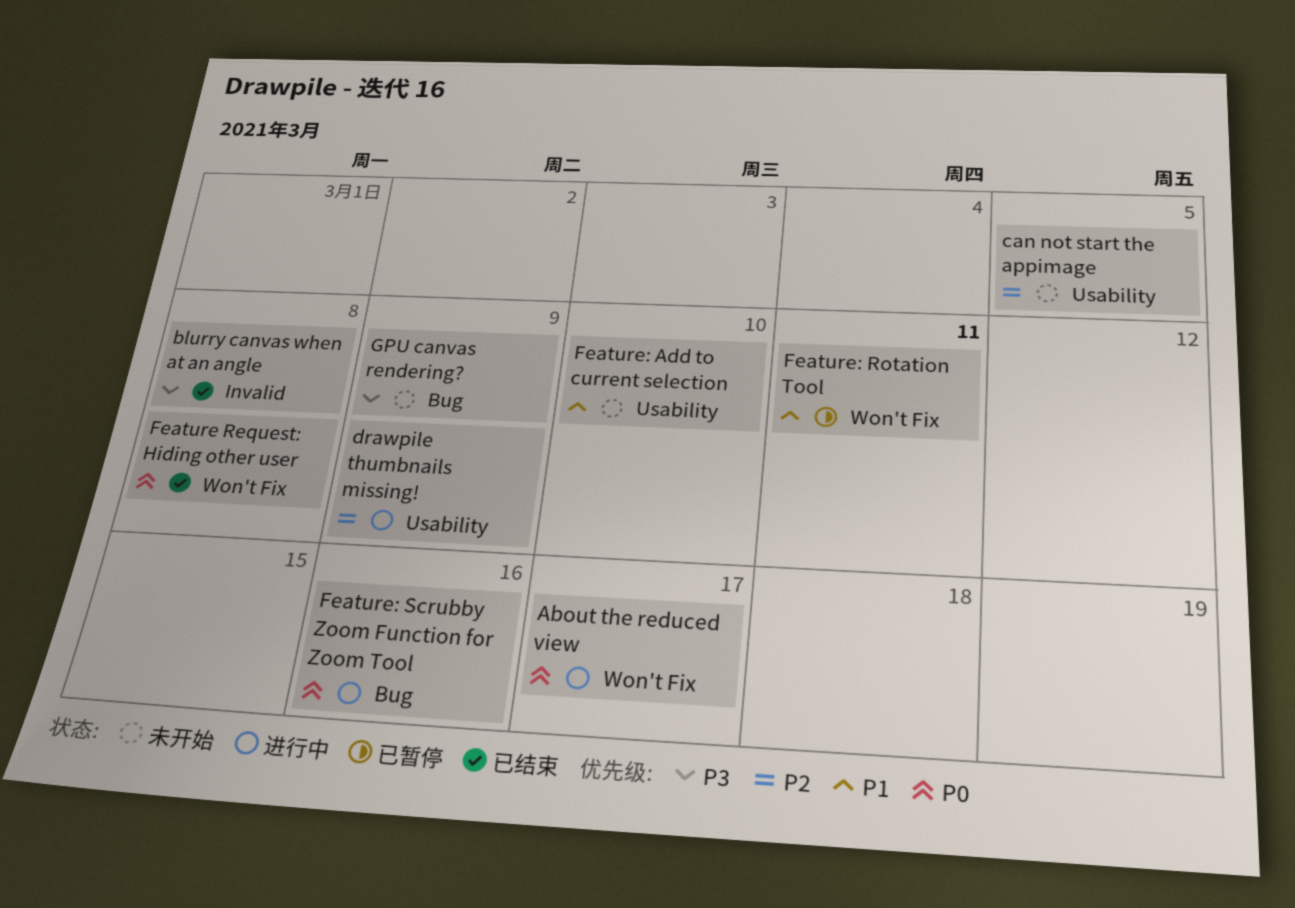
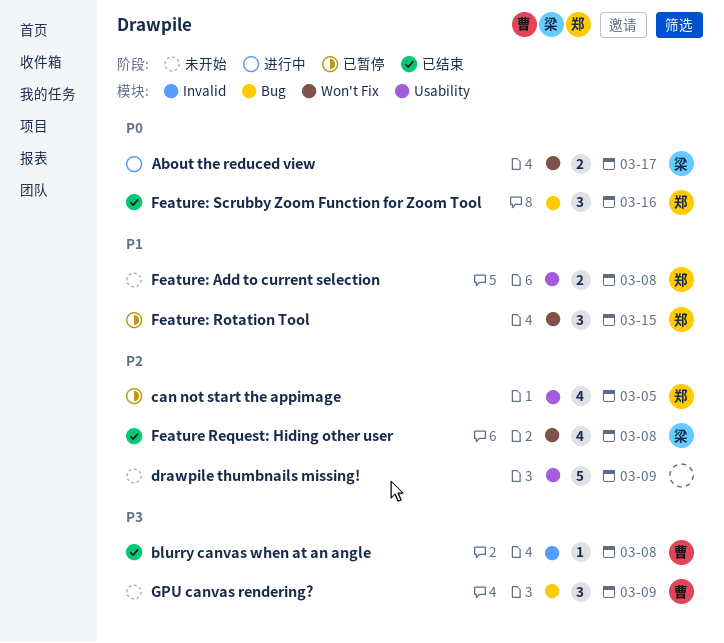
can not start the appimage, status: 未开始 -> 已暂停
drawpile thumbnails missing!, status: 进行中 -> 未开始
Feature Request: Hiding other user, priority: P0 -> P2
Feature: Add to current selection, due: Mar 10 -> Mar 8
Feature: Rotation Tool, due: Mar 11 -> Mar 15
Feature: Scrubby Zoom Function for Zoom Tool, status: 进行中 -> 已结束

